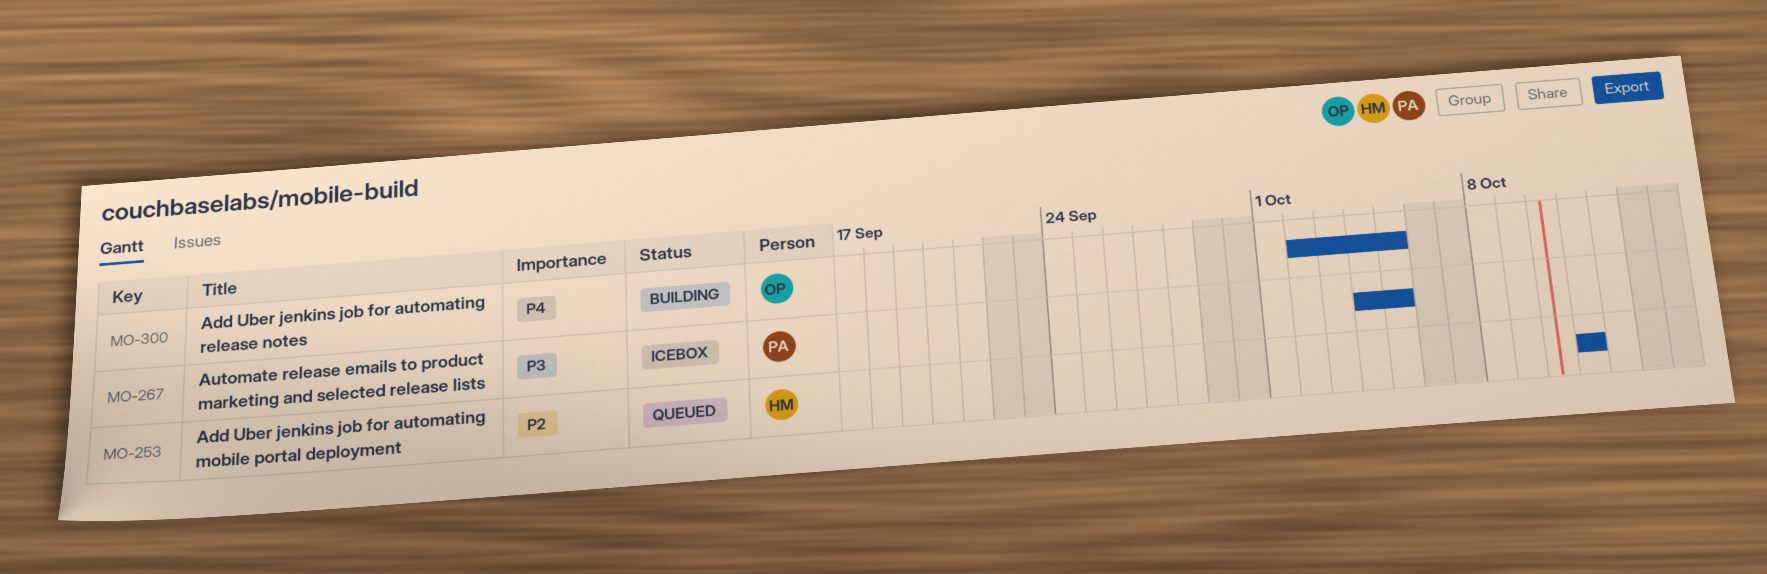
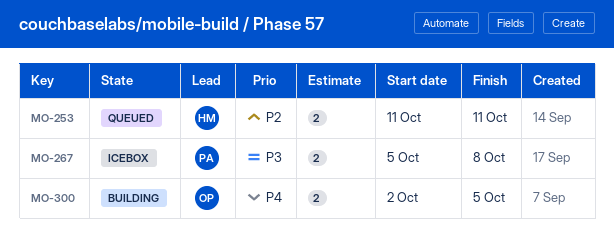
MO-267, start: Oct 4 -> Oct 5
MO-267, due: Oct 5 -> Oct 8

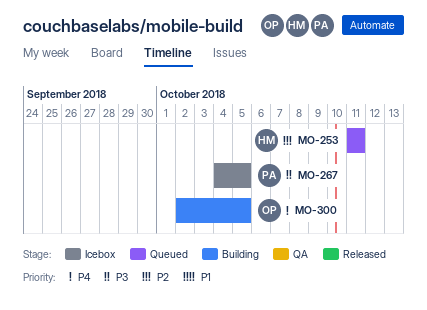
MO-267, start: Oct 5 -> Oct 4
MO-267, due: Oct 8 -> Oct 5

